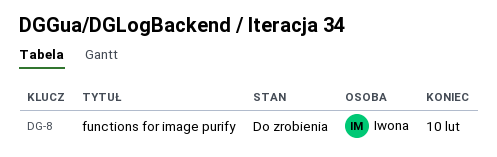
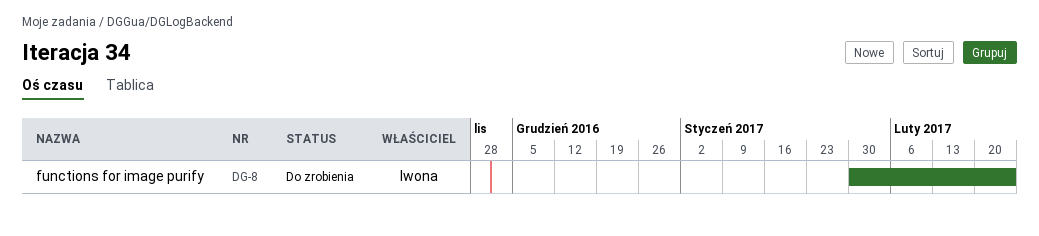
DG-8, due: Feb 10 -> Feb 24

